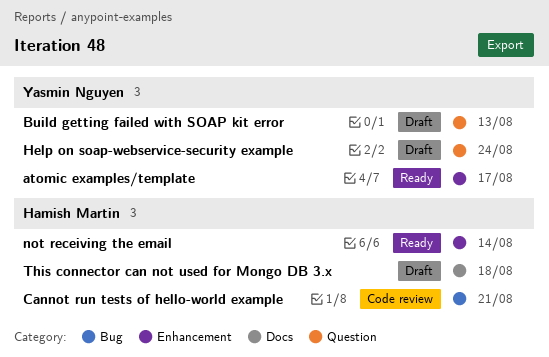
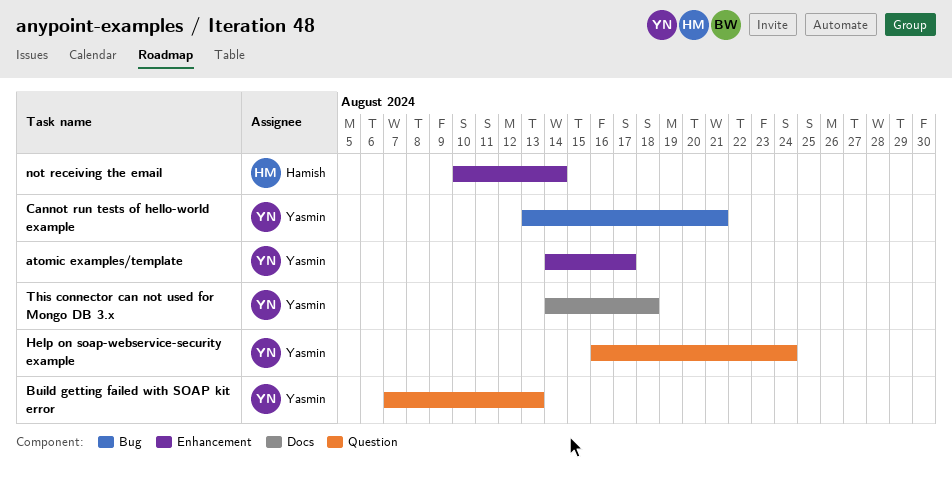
Cannot run tests of hello-world example, owner: Hamish Martin -> Yasmin Nguyen
This connector can not used for Mongo DB 3.x, owner: Hamish Martin -> Yasmin Nguyen

